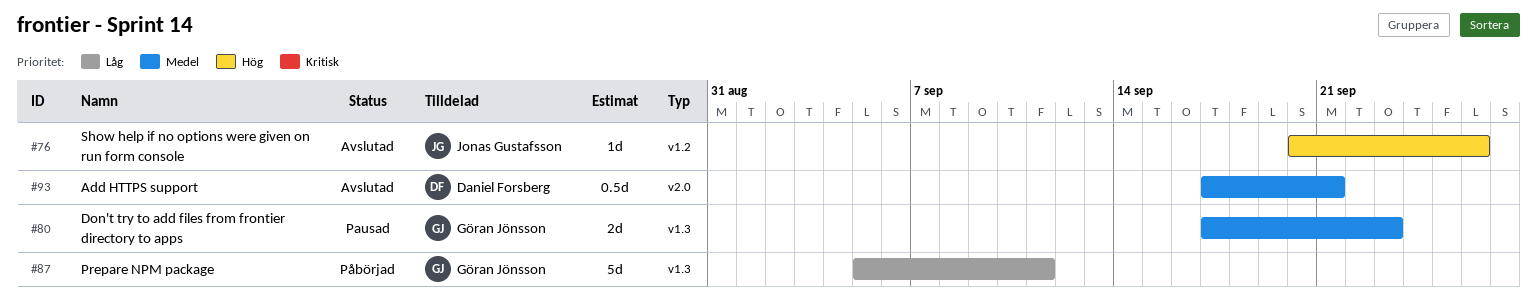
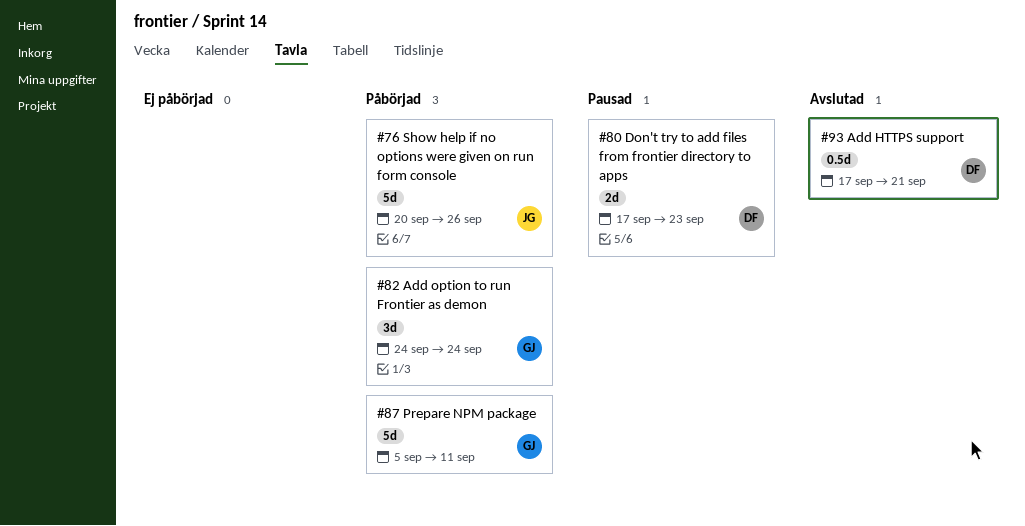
#76, status: Avslutad -> Påbörjad
#76, estimate: 1d -> 5d
#80, owner: Göran Jönsson -> Daniel Forsberg
#82: none -> present

